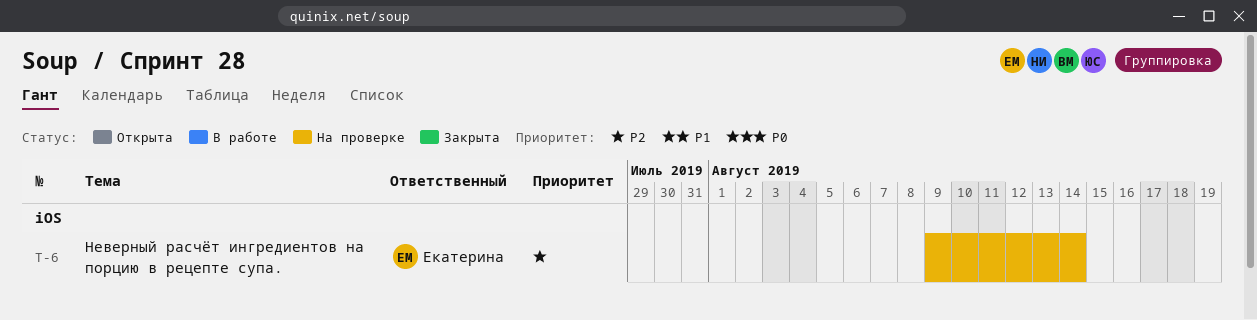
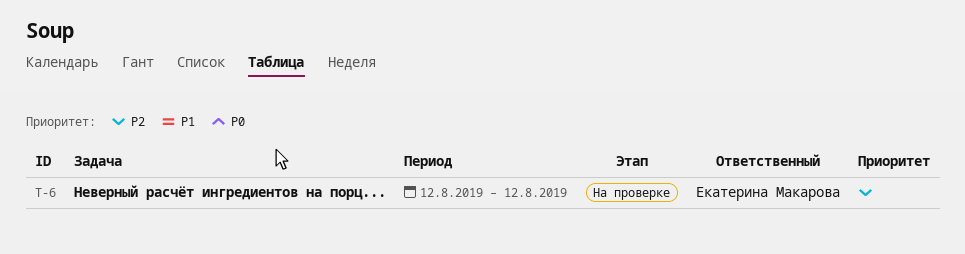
T-6, start: Aug 9 -> Aug 12
T-6, due: Aug 14 -> Aug 12

